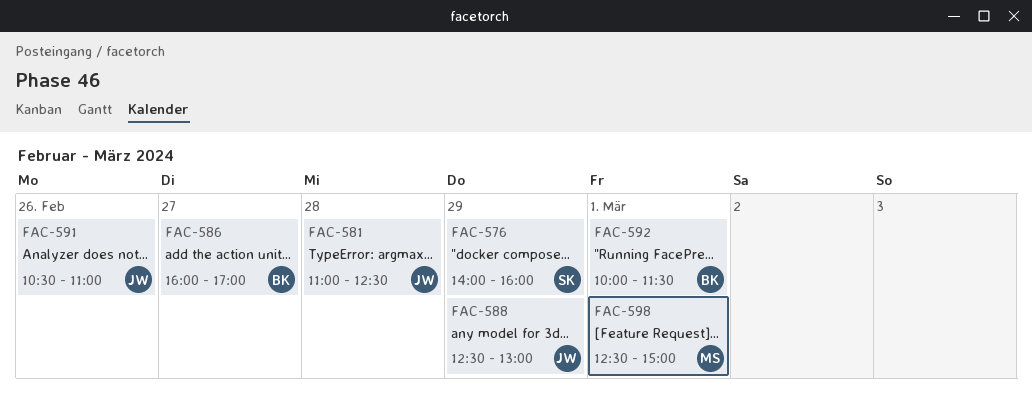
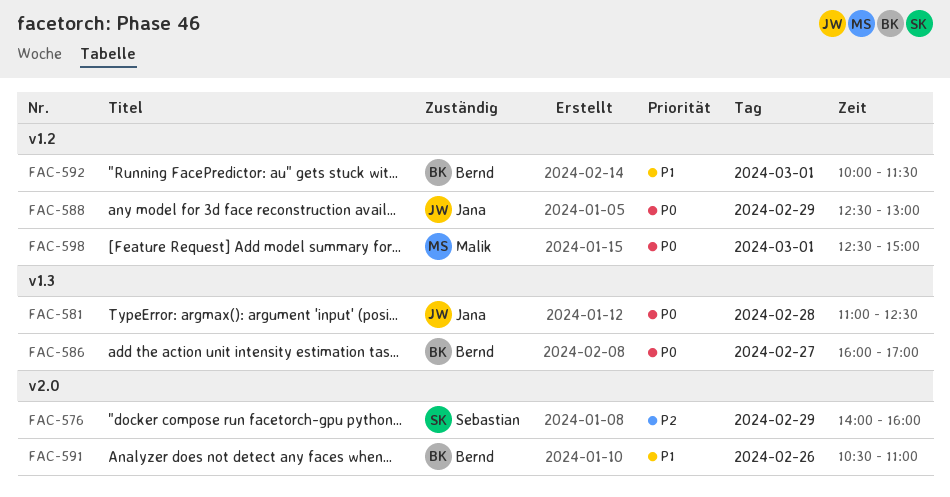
FAC-591, owner: Jana -> Bernd

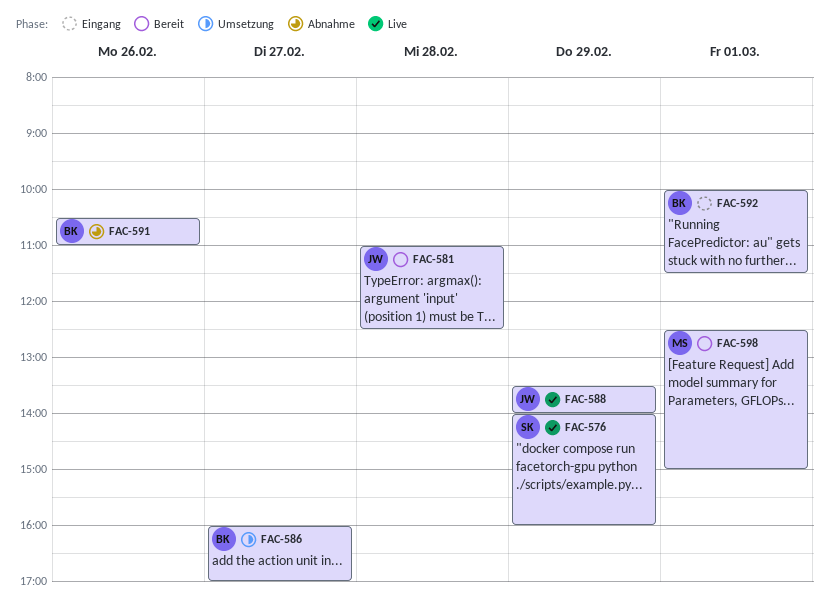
FAC-588, begins: 12:30 -> 13:30
FAC-588, ends: 13:00 -> 14:00

